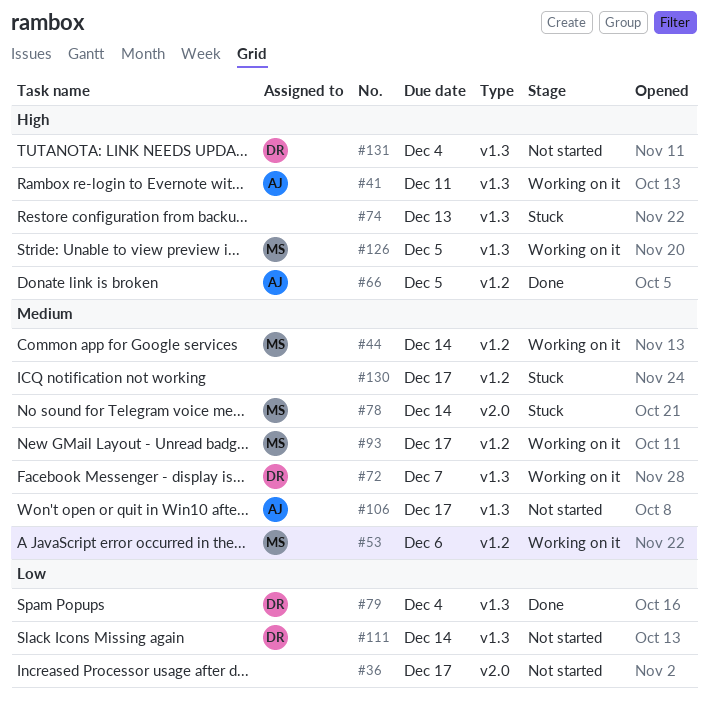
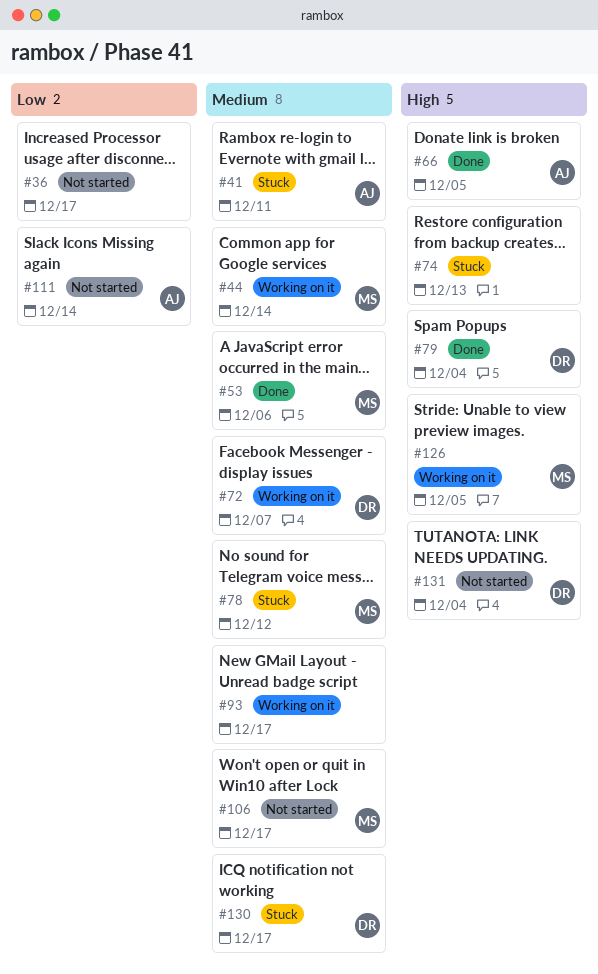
#41, status: Working on it -> Stuck
#41, priority: High -> Medium
#53, status: Working on it -> Done
#78, due: Dec 14 -> Dec 12
#79, priority: Low -> High
#93, owner: MS -> none
#106, owner: AJ -> MS
#111, owner: DR -> AJ
#130, owner: none -> DR

